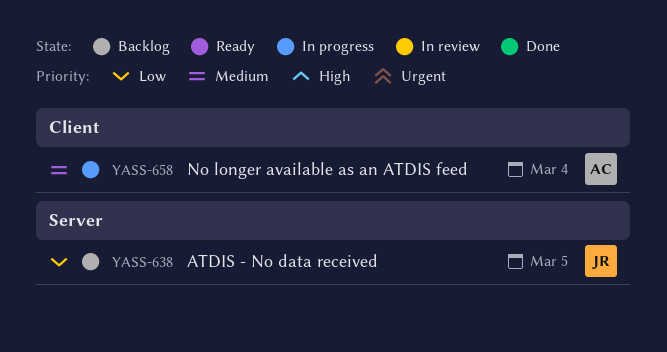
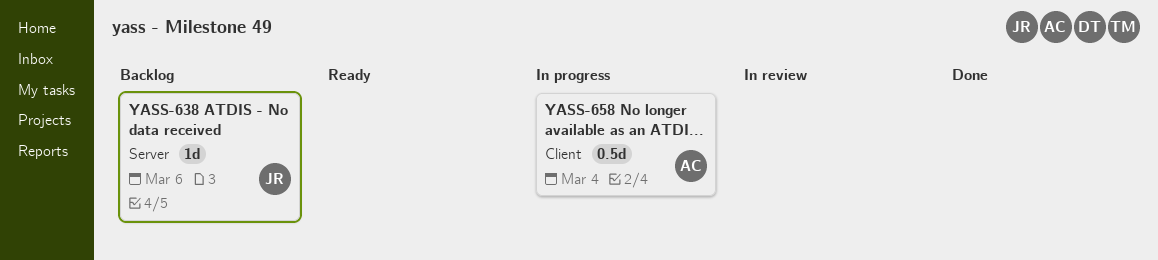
YASS-638, due: Mar 5 -> Mar 6

